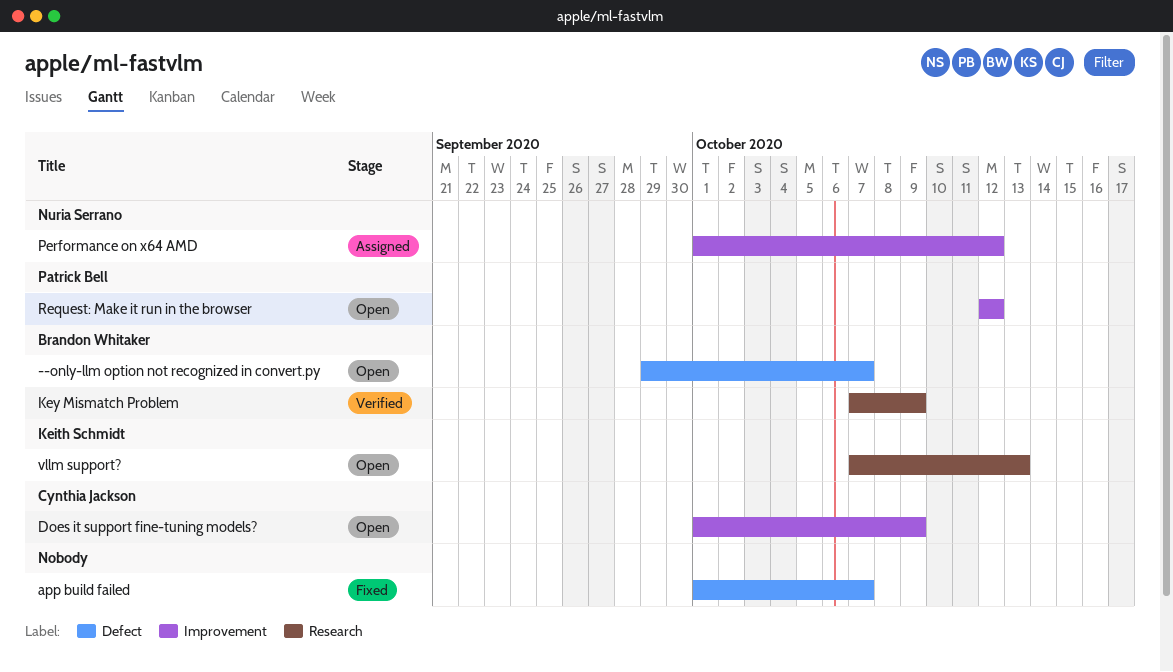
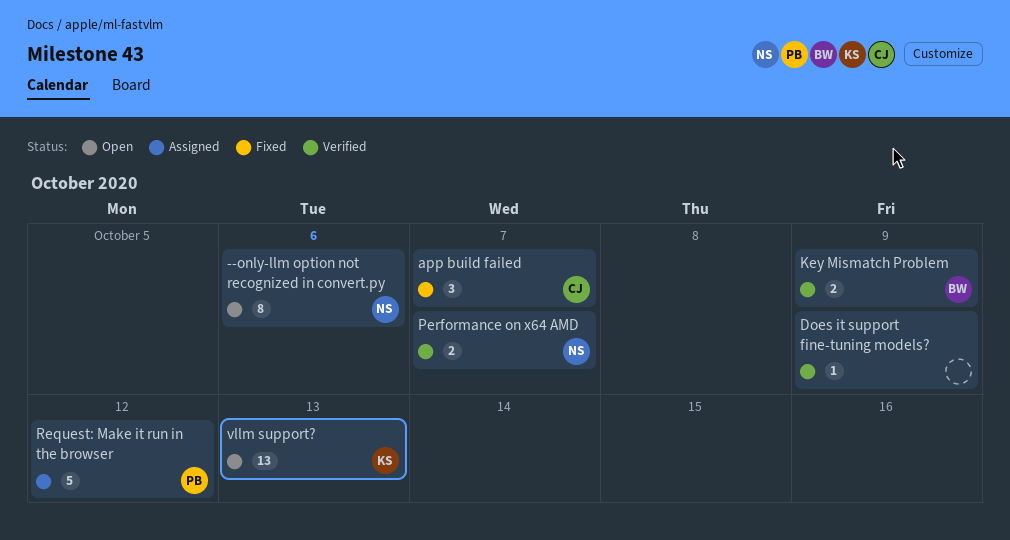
--only-llm option not recognized in convert.py, owner: Brandon Whitaker -> Nuria Serrano
--only-llm option not recognized in convert.py, due: Oct 7 -> Oct 6
app build failed, owner: none -> Cynthia Jackson
Does it support fine-tuning models?, status: Open -> Verified
Does it support fine-tuning models?, owner: Cynthia Jackson -> none
Performance on x64 AMD, status: Assigned -> Verified
Performance on x64 AMD, due: Oct 12 -> Oct 7
Request: Make it run in the browser, status: Open -> Assigned

